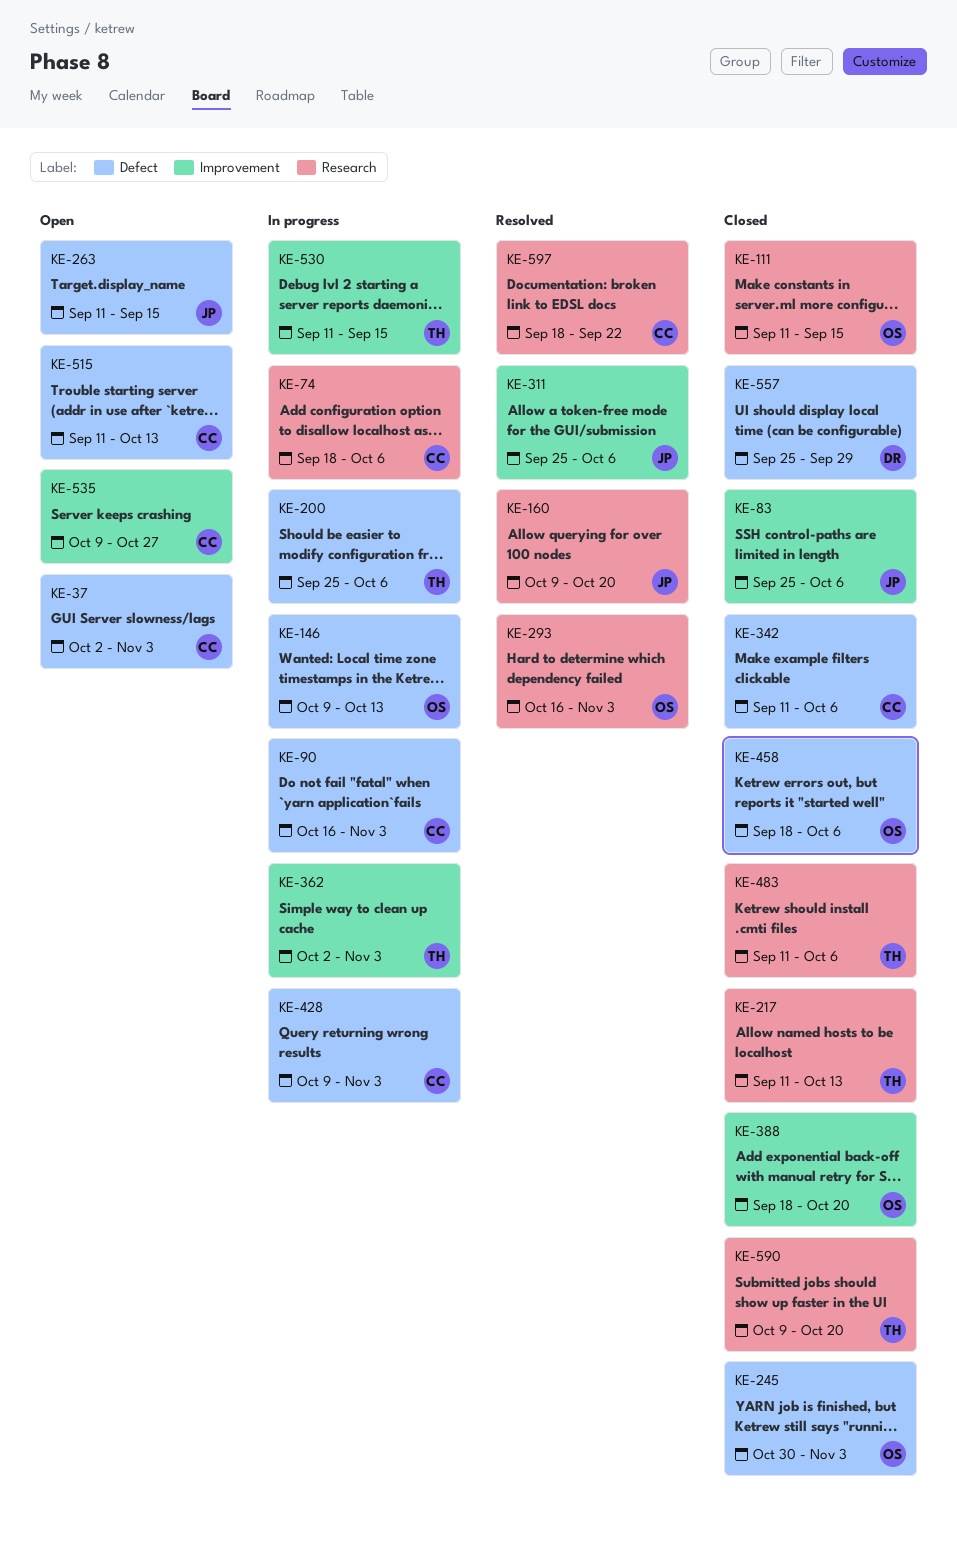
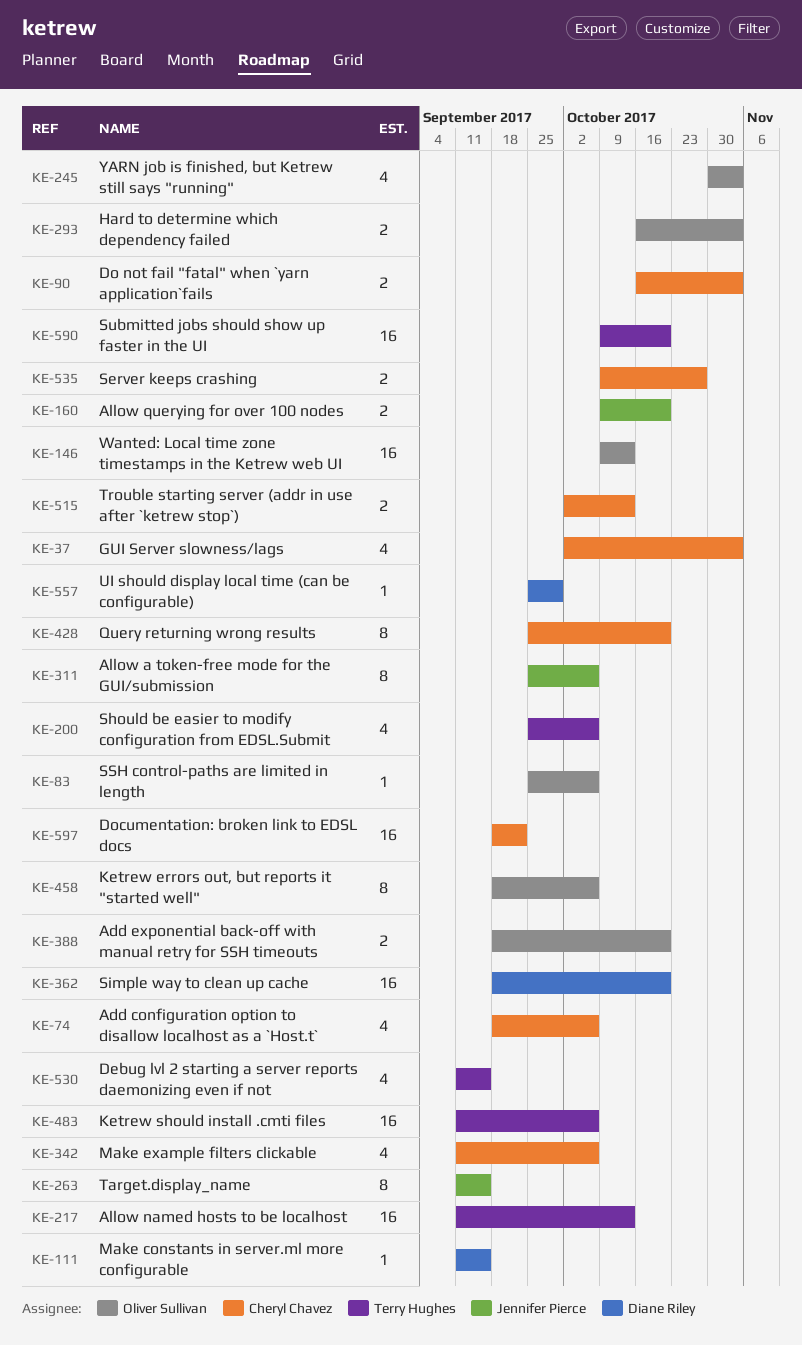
KE-83, owner: Jennifer Pierce -> Oliver Sullivan
KE-111, owner: Oliver Sullivan -> Diane Riley
KE-362, owner: Terry Hughes -> Diane Riley
KE-362, start: Oct 2 -> Sep 18
KE-362, due: Nov 3 -> Oct 20
KE-428, start: Oct 9 -> Sep 25
KE-428, due: Nov 3 -> Oct 20
KE-515, start: Sep 11 -> Oct 2

